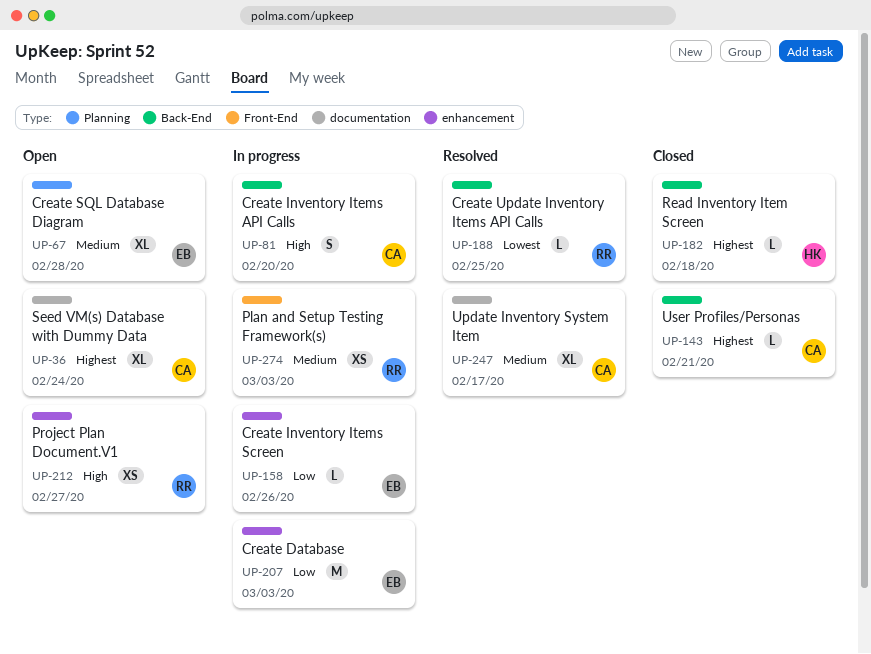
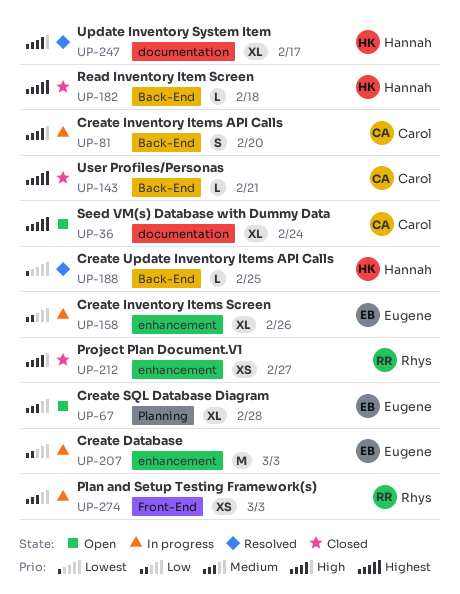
UP-158, estimate: L -> XL
UP-188, owner: Rhys -> Hannah
UP-212, status: Open -> Closed
UP-247, owner: Carol -> Hannah
UP-247, priority: Medium -> High

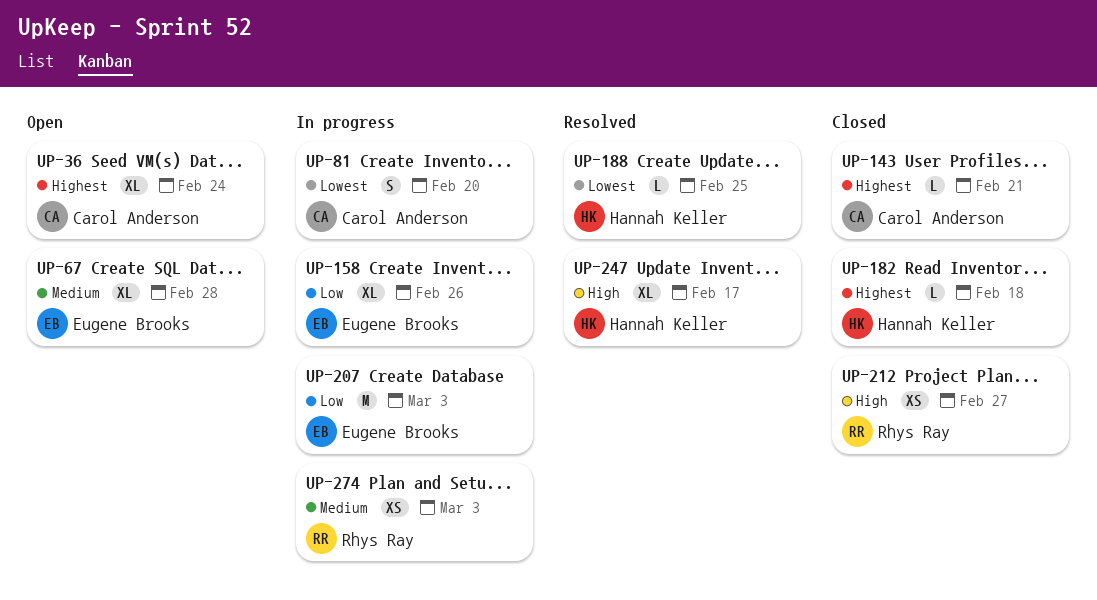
UP-81, priority: High -> Lowest

